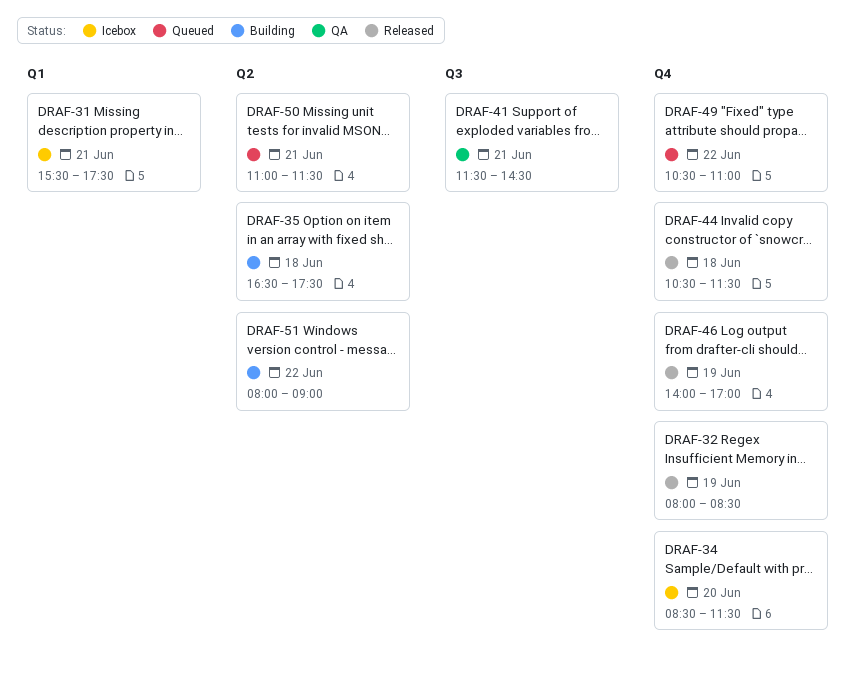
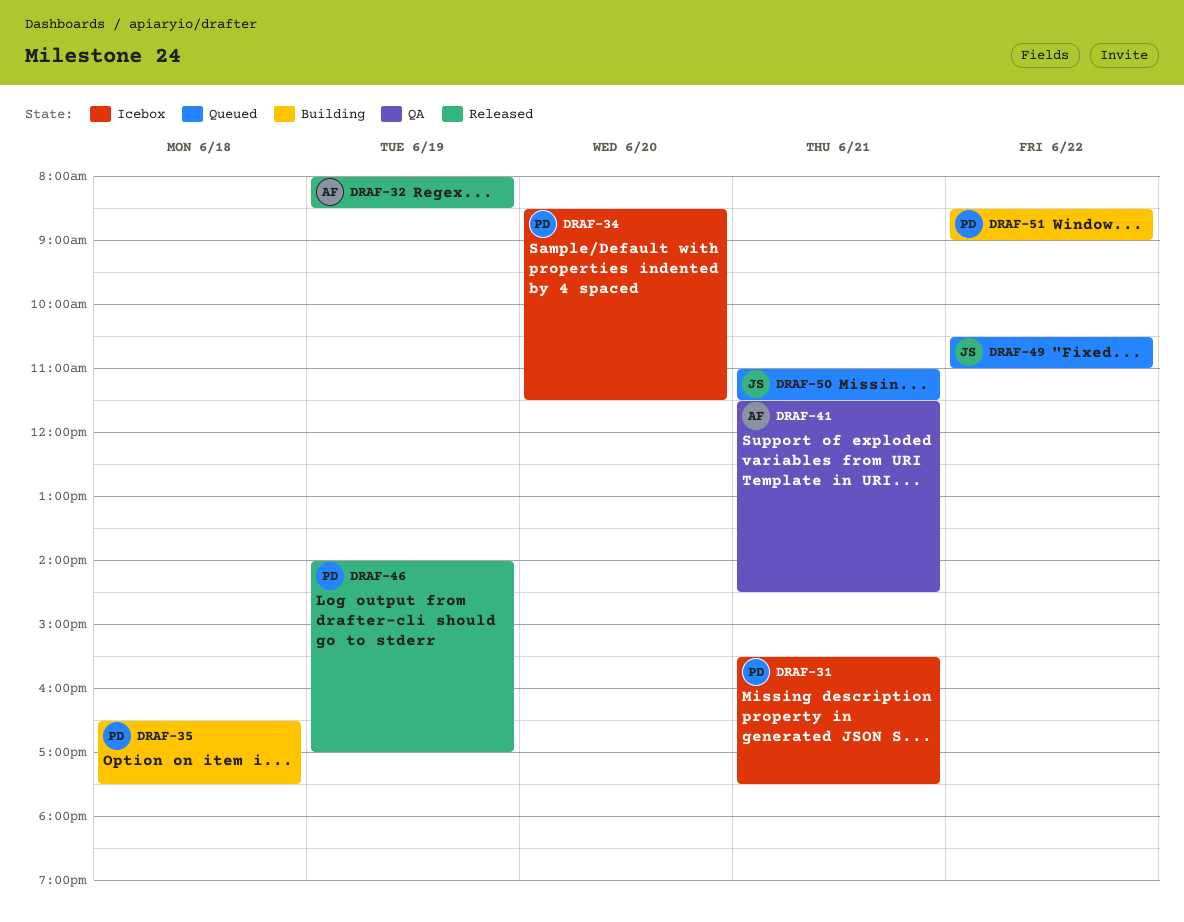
DRAF-44: present -> none
DRAF-51, begins: 08:00 -> 08:30

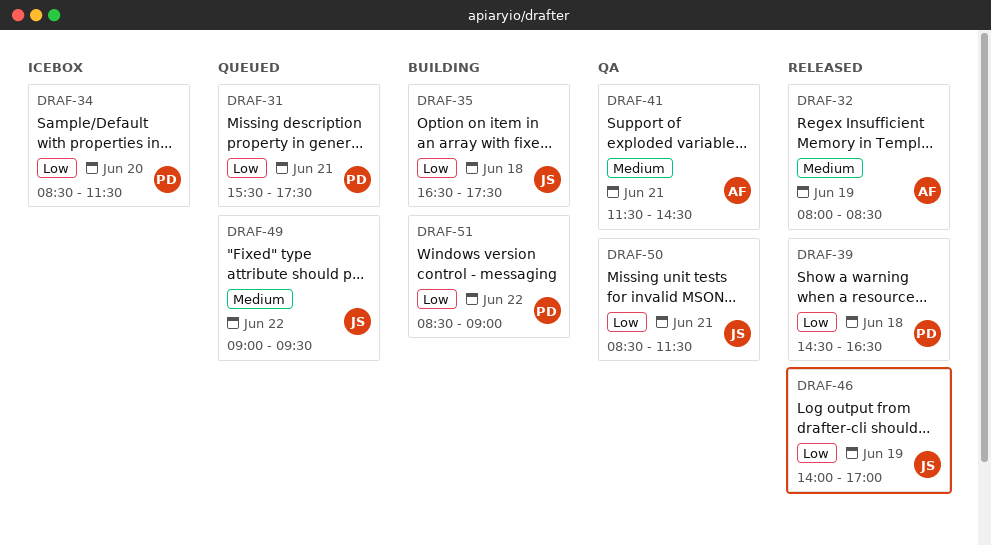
DRAF-31, status: Icebox -> Queued
DRAF-35, owner: PD -> JS
DRAF-39: none -> present
DRAF-46, owner: PD -> JS
DRAF-49, begins: 10:30 -> 09:00
DRAF-49, ends: 11:00 -> 09:30
DRAF-50, status: Queued -> QA
DRAF-50, begins: 11:00 -> 08:30

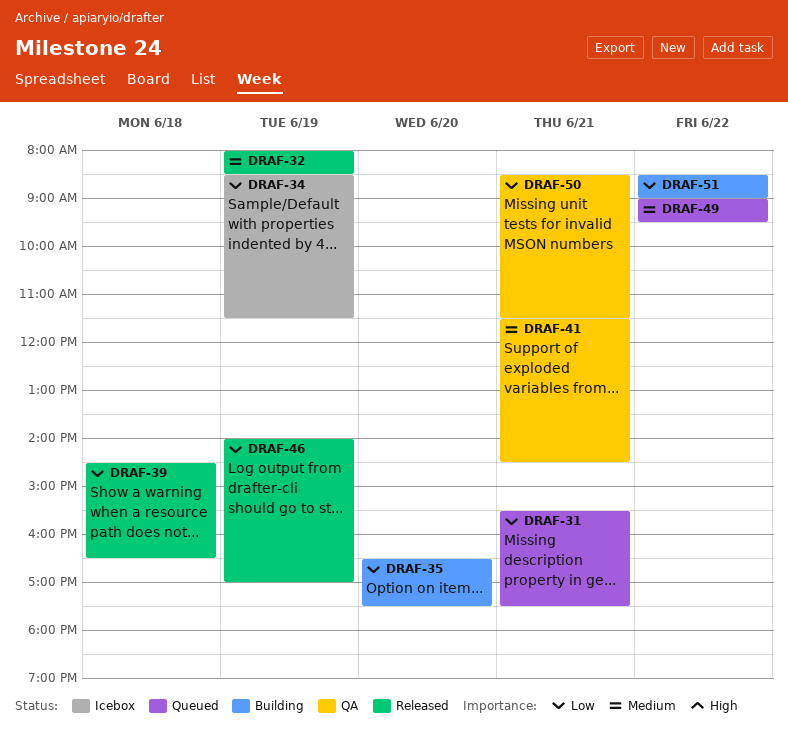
DRAF-34, day: Jun 20 -> Jun 19
DRAF-35, day: Jun 18 -> Jun 20

